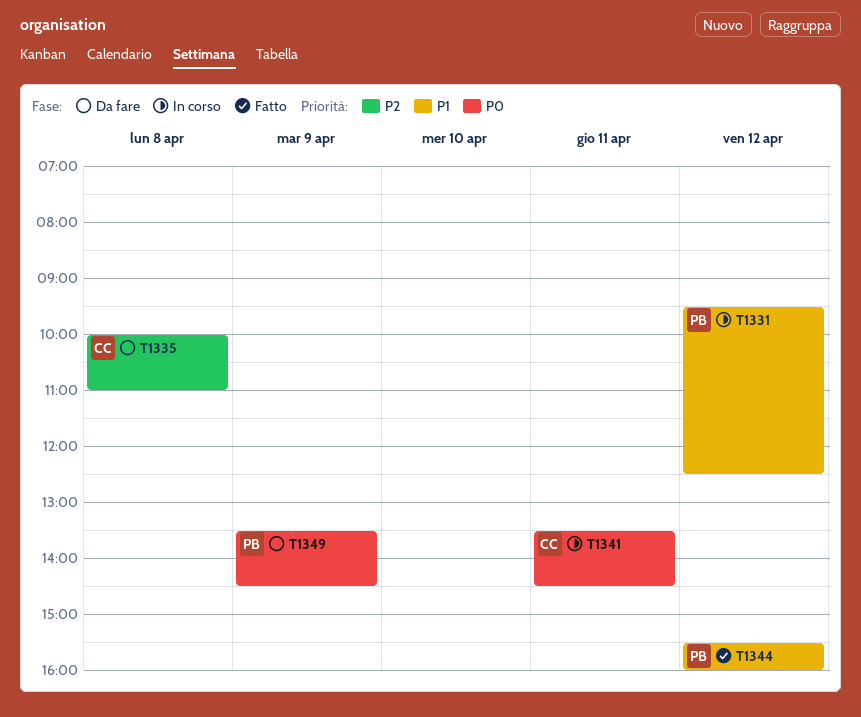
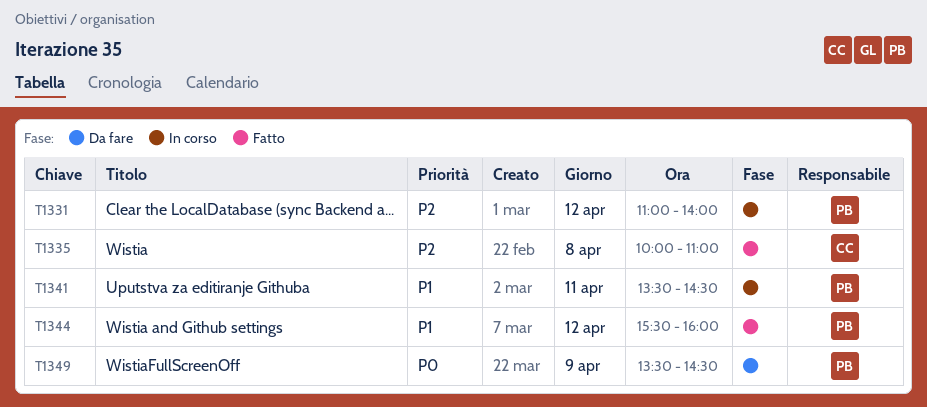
T1331, priority: P1 -> P2
T1331, begins: 09:30 -> 11:00
T1331, ends: 12:30 -> 14:00
T1335, status: Da fare -> Fatto
T1341, owner: CC -> PB
T1341, priority: P0 -> P1

